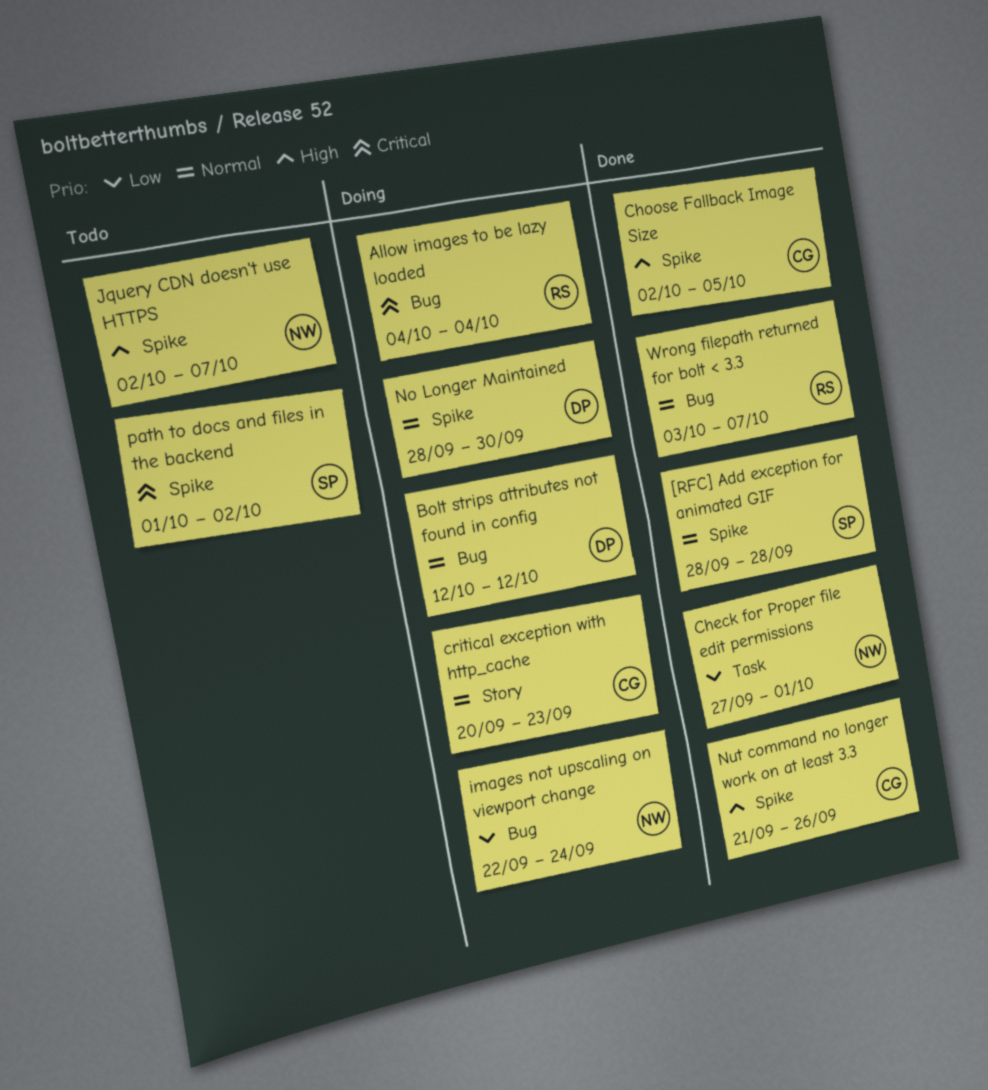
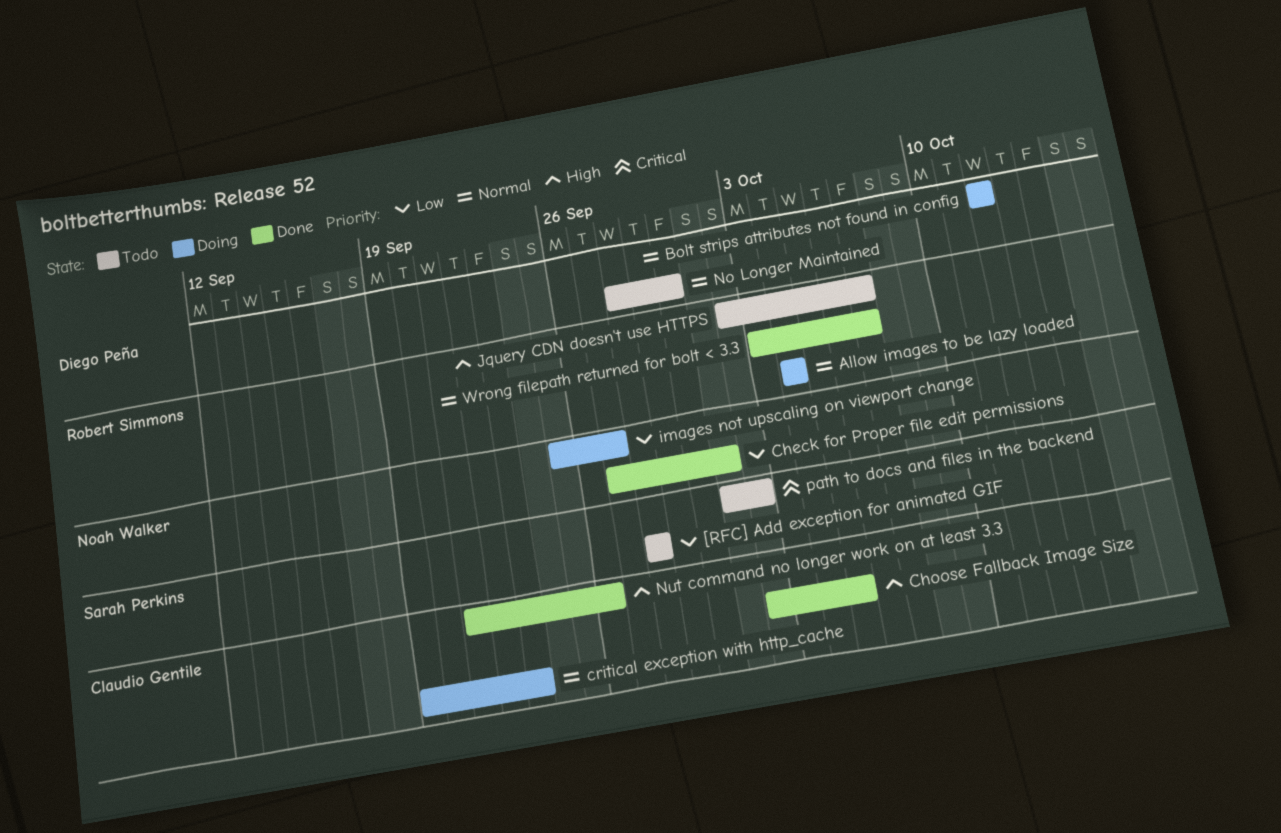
[RFC] Add exception for animated GIF, status: Done -> Todo
[RFC] Add exception for animated GIF, priority: Normal -> Low
Allow images to be lazy loaded, priority: Critical -> Normal
critical exception with http_cache, start: Sep 20 -> Sep 19
images not upscaling on viewport change, start: Sep 22 -> Sep 25
images not upscaling on viewport change, due: Sep 24 -> Sep 27
Jquery CDN doesn't use HTTPS, owner: Noah Walker -> Robert Simmons
No Longer Maintained, status: Doing -> Todo

